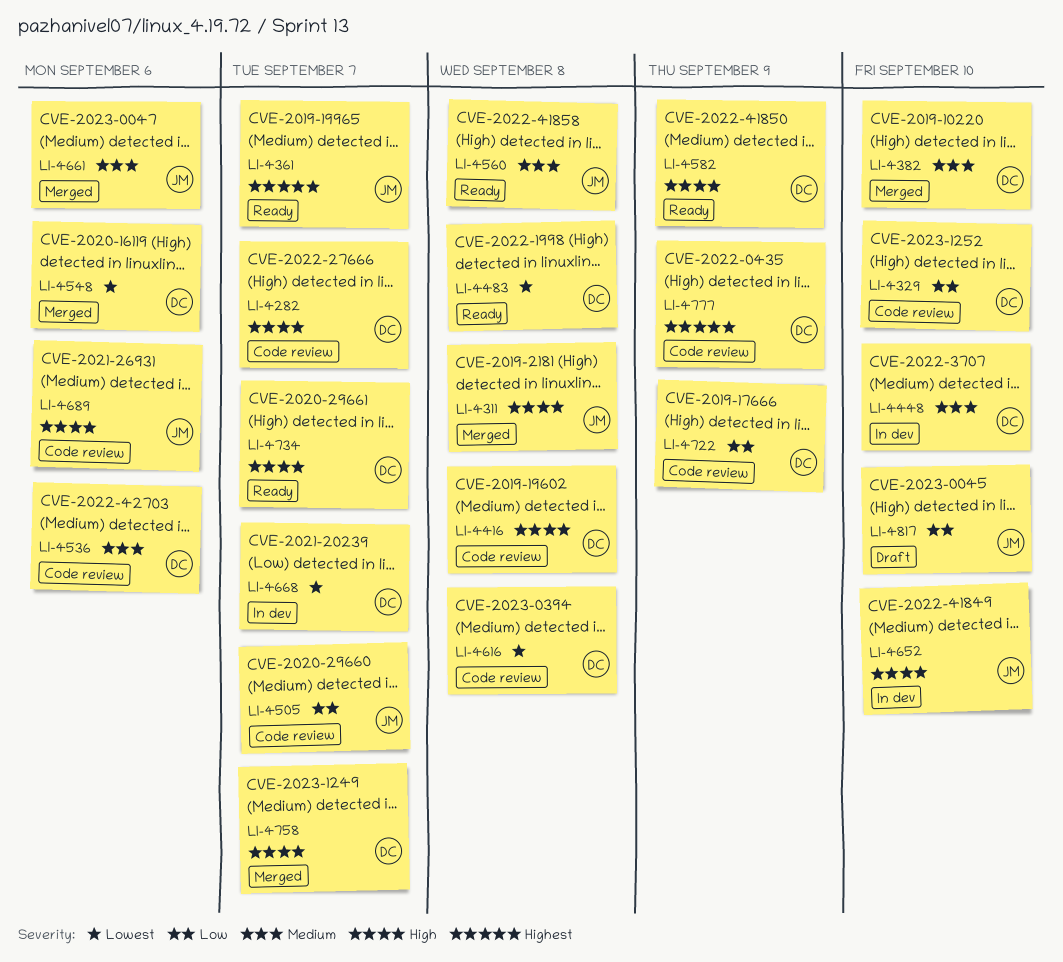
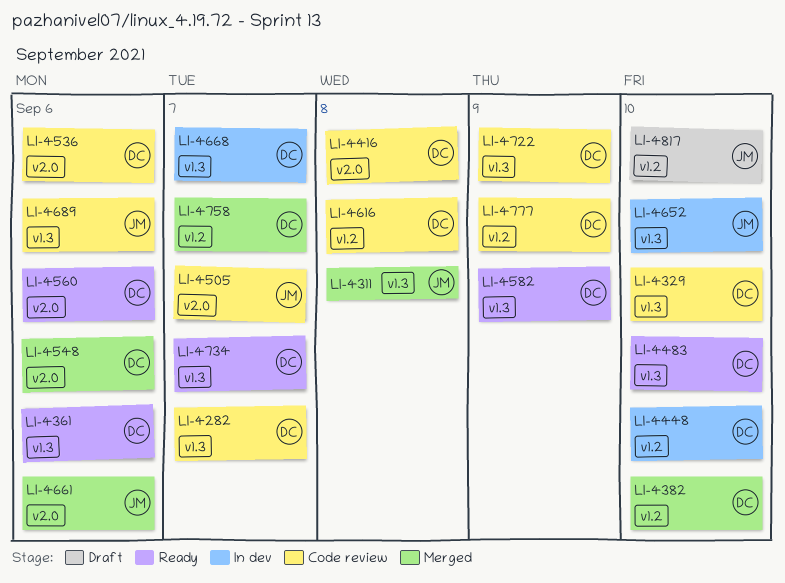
LI-4361, owner: JM -> DC
LI-4361, due: Sep 7 -> Sep 6
LI-4483, due: Sep 8 -> Sep 10
LI-4560, owner: JM -> DC
LI-4560, due: Sep 8 -> Sep 6

